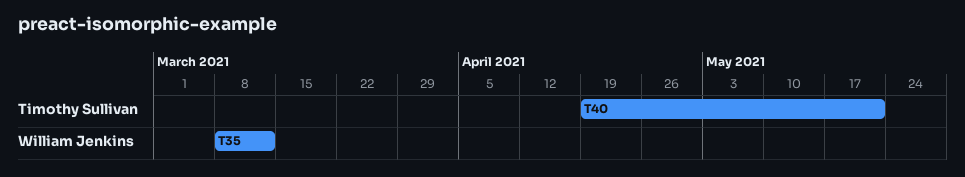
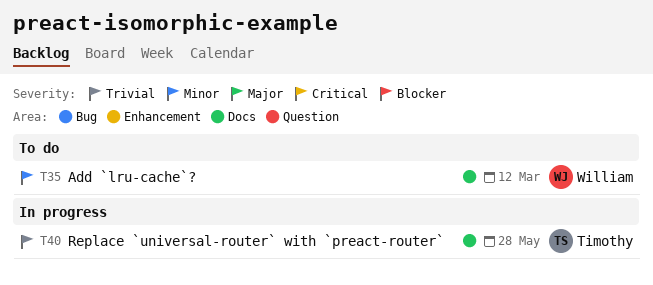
T40, due: May 21 -> May 28

